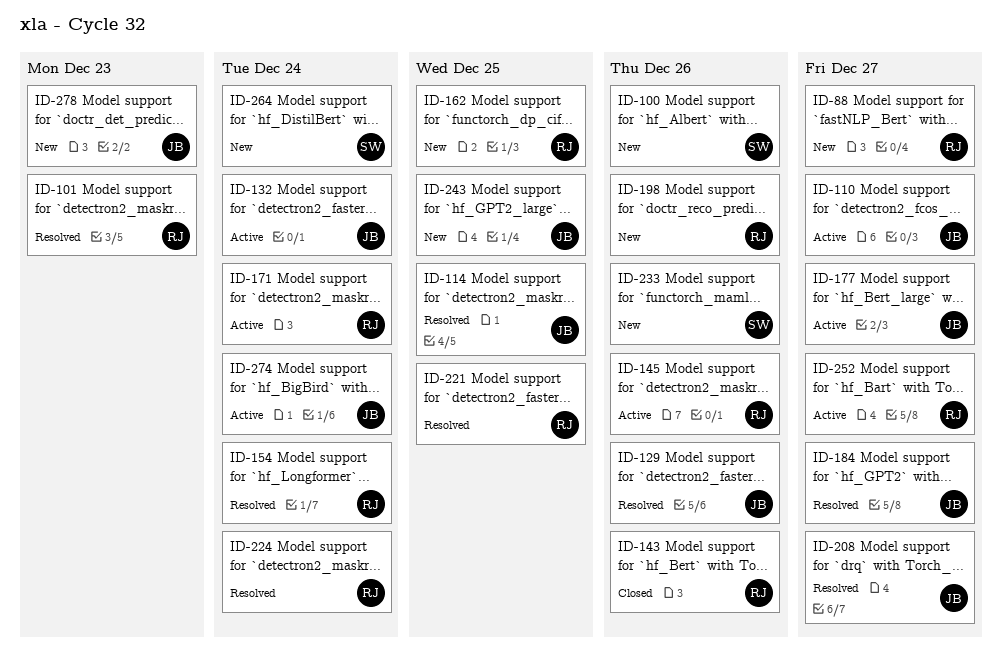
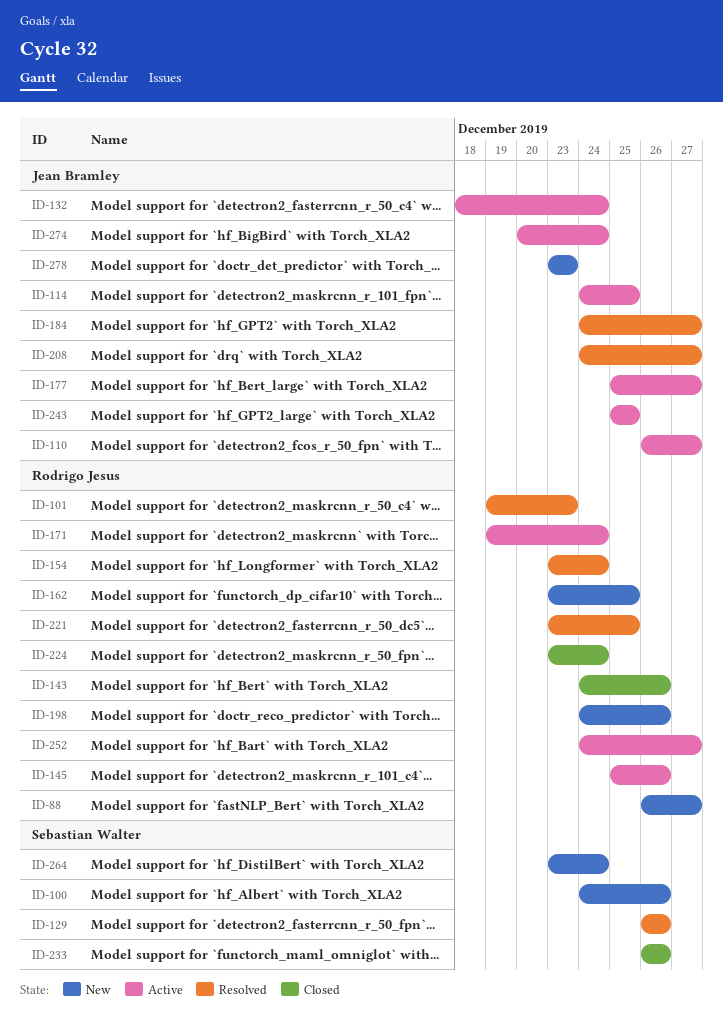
ID-114, status: Resolved -> Active
ID-129, owner: Jean Bramley -> Sebastian Walter
ID-224, status: Resolved -> Closed
ID-233, status: New -> Closed
ID-243, status: New -> Active

